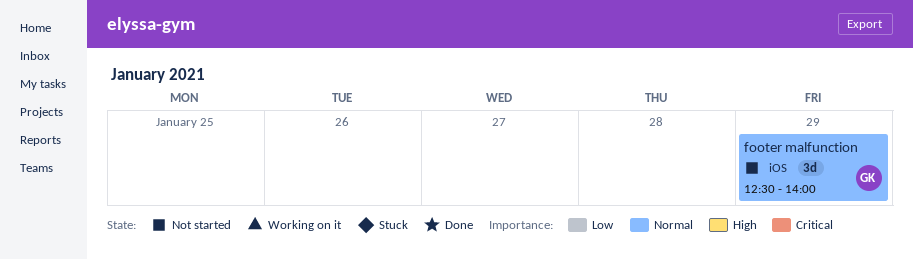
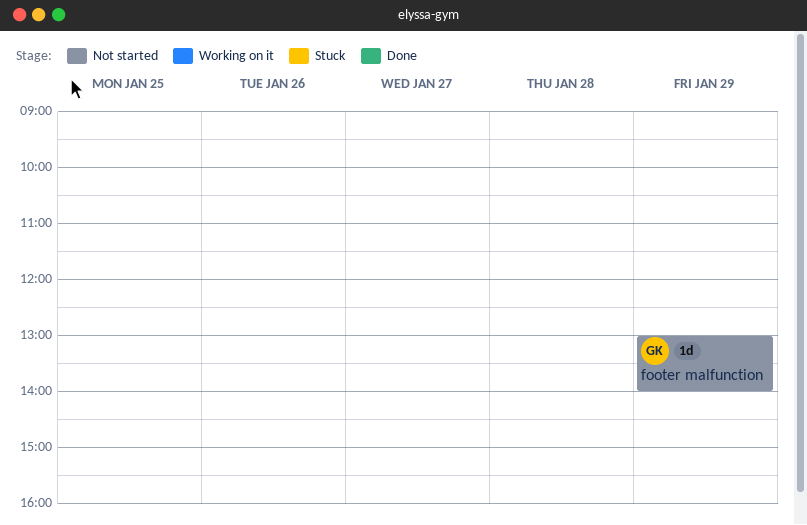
footer malfunction, estimate: 3d -> 1d
footer malfunction, begins: 12:30 -> 13:00

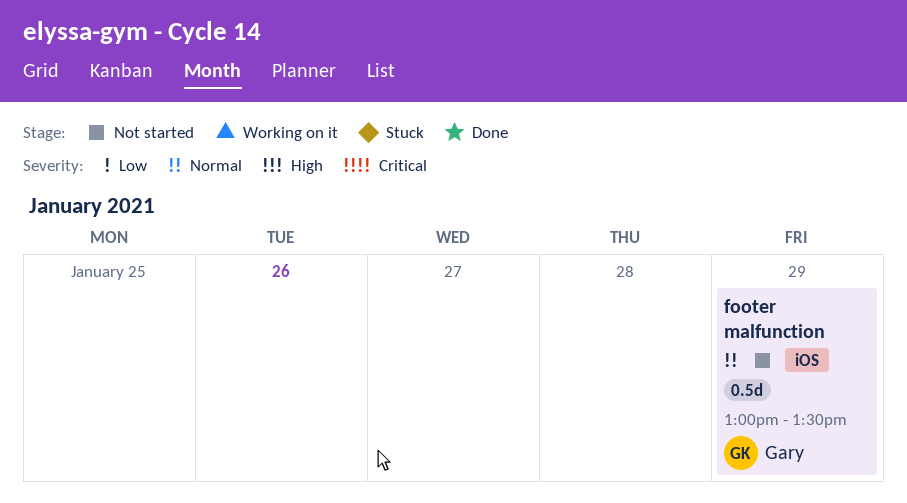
footer malfunction, estimate: 1d -> 0.5d
footer malfunction, ends: 14:00 -> 13:30

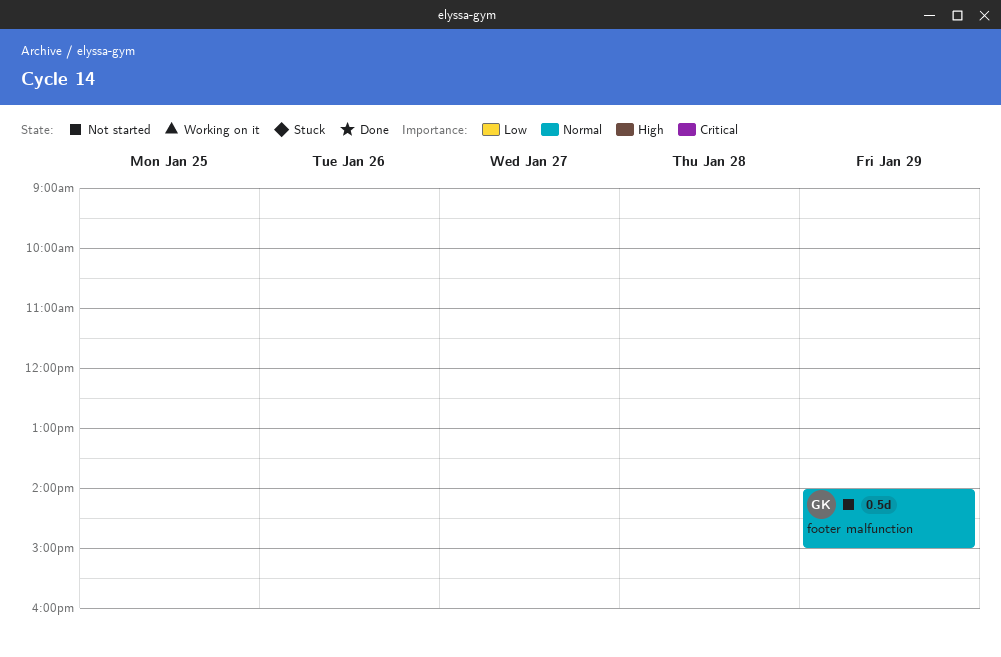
footer malfunction, begins: 13:00 -> 14:00
footer malfunction, ends: 13:30 -> 15:00

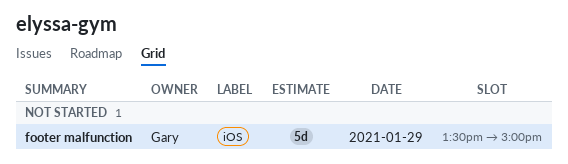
footer malfunction, estimate: 0.5d -> 5d
footer malfunction, begins: 14:00 -> 13:30

